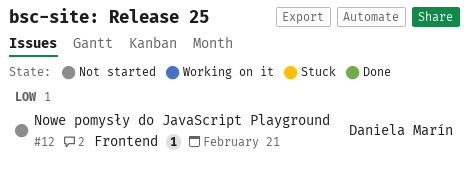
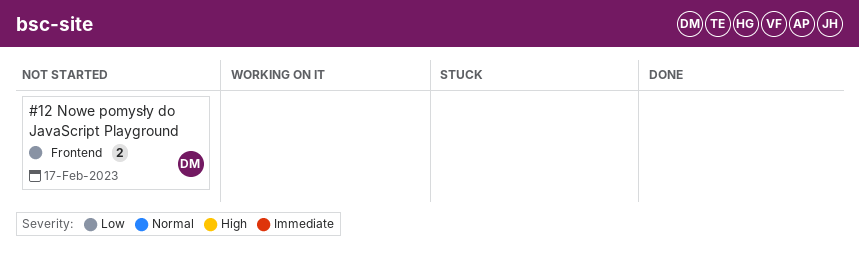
#12, estimate: 1 -> 2
#12, due: Feb 21 -> Feb 17

